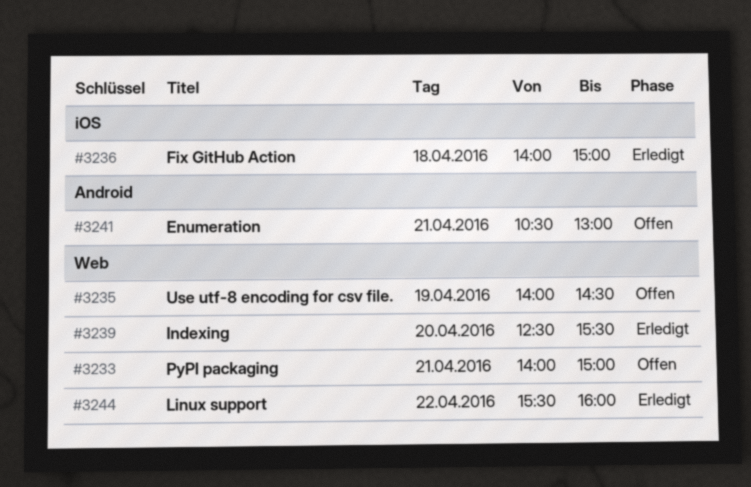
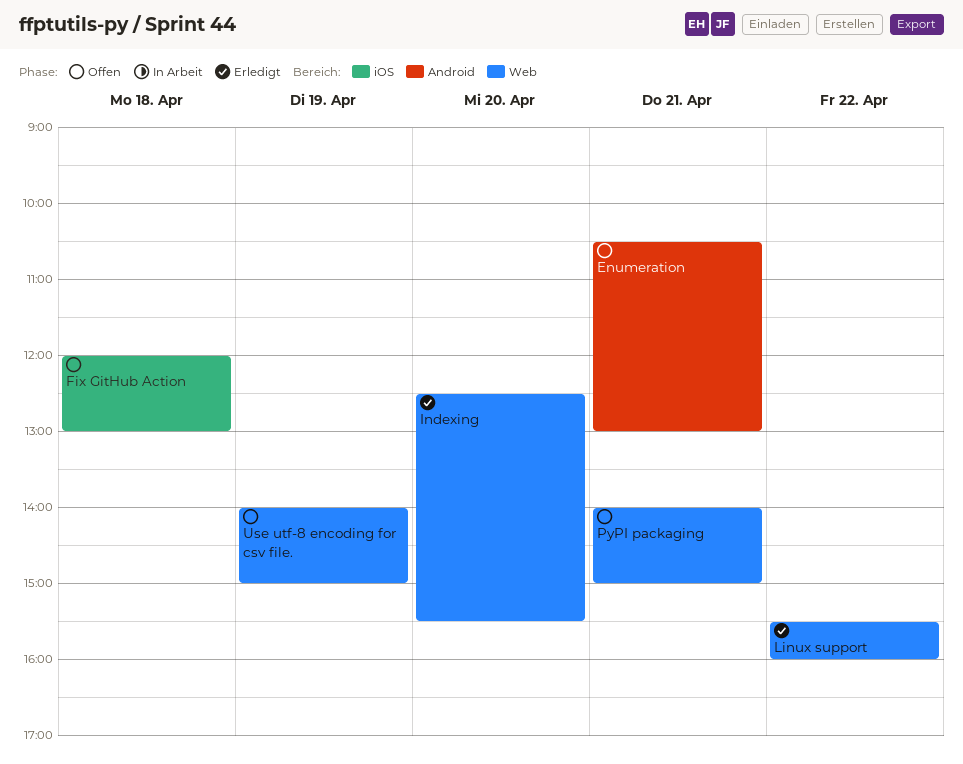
Fix GitHub Action, status: Erledigt -> Offen
Fix GitHub Action, begins: 14:00 -> 12:00
Fix GitHub Action, ends: 15:00 -> 13:00
Use utf-8 encoding for csv file., ends: 14:30 -> 15:00

